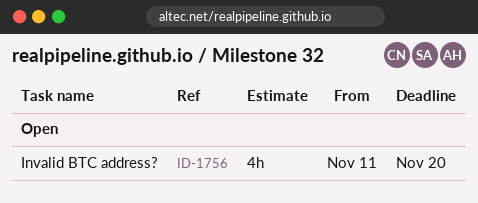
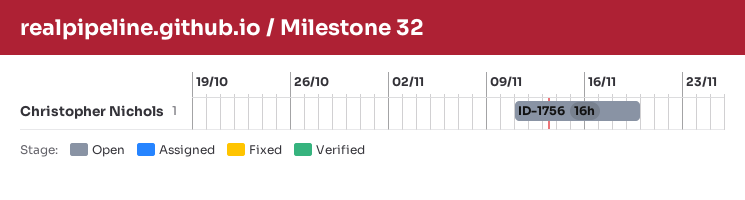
ID-1756, estimate: 4h -> 16h
ID-1756, due: Nov 20 -> Nov 19

